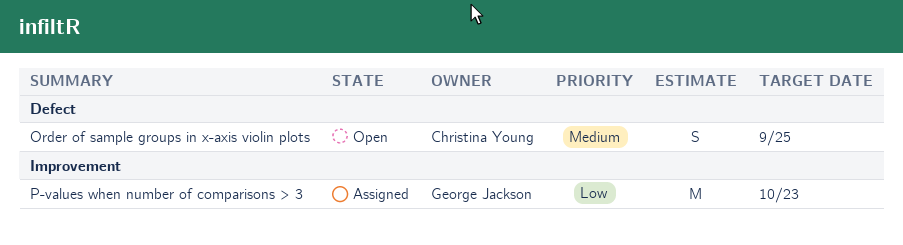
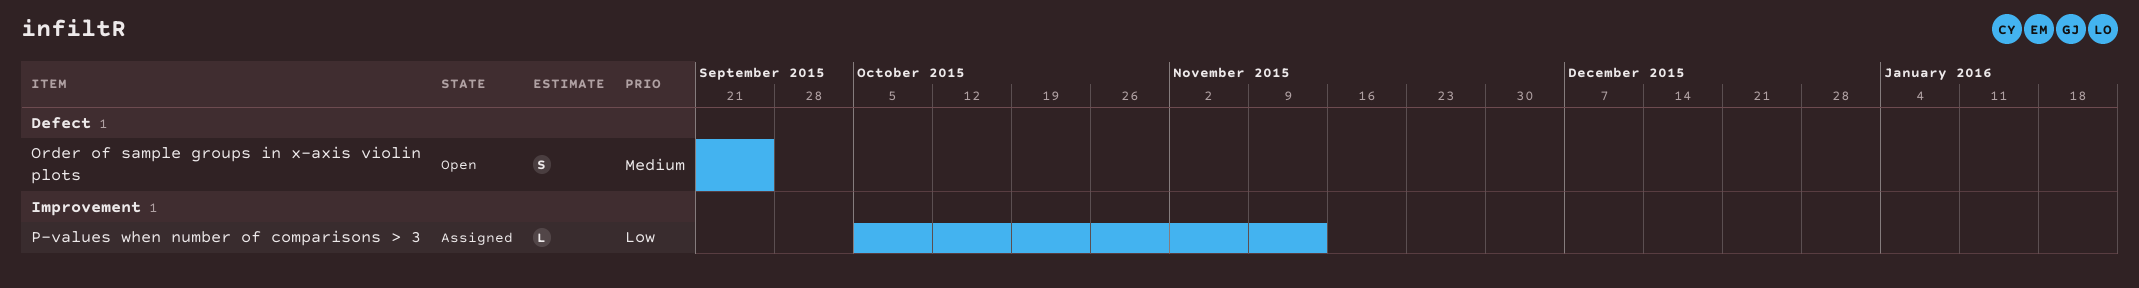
P-values when number of comparisons > 3, estimate: M -> L
P-values when number of comparisons > 3, due: Oct 23 -> Nov 13

